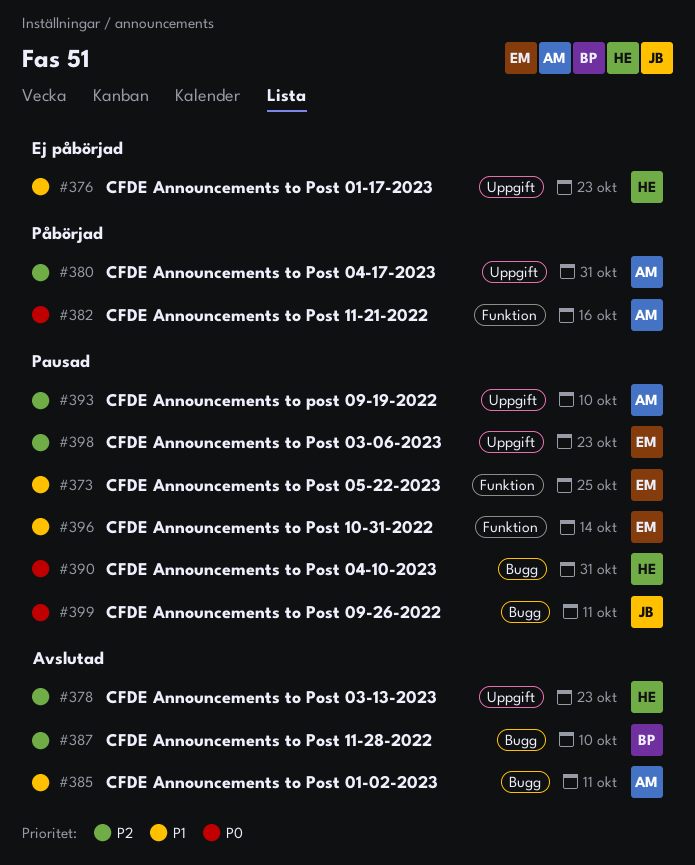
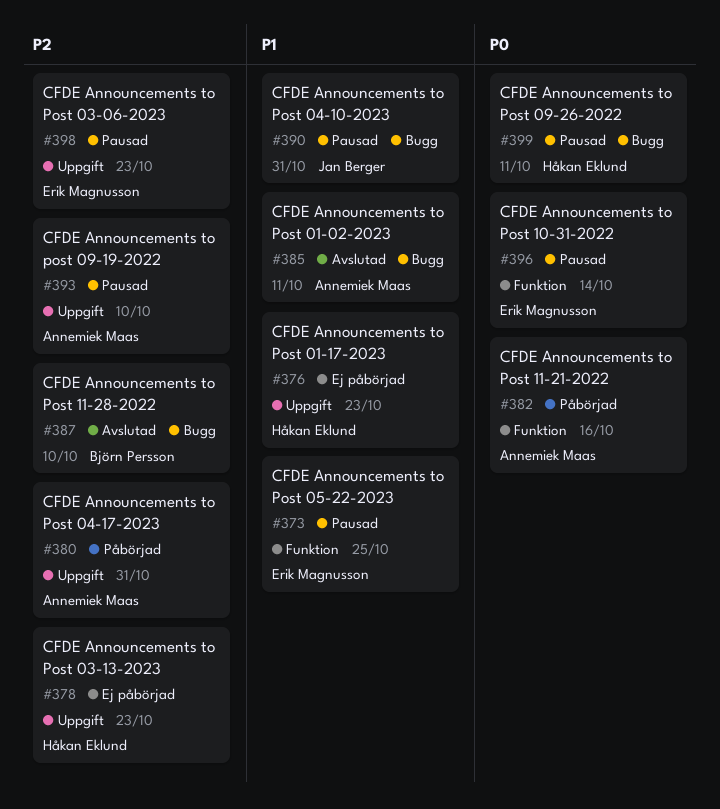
#378, status: Avslutad -> Ej påbörjad
#390, owner: Håkan Eklund -> Jan Berger
#390, priority: P0 -> P1
#396, priority: P1 -> P0
#399, owner: Jan Berger -> Håkan Eklund

